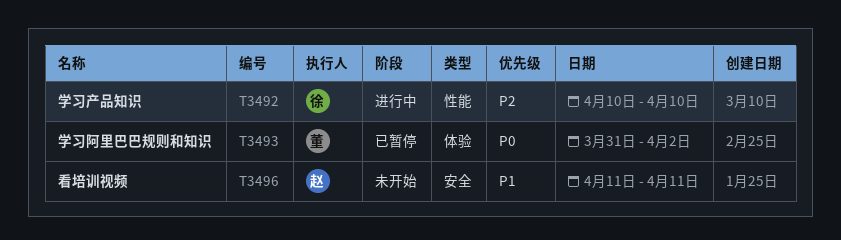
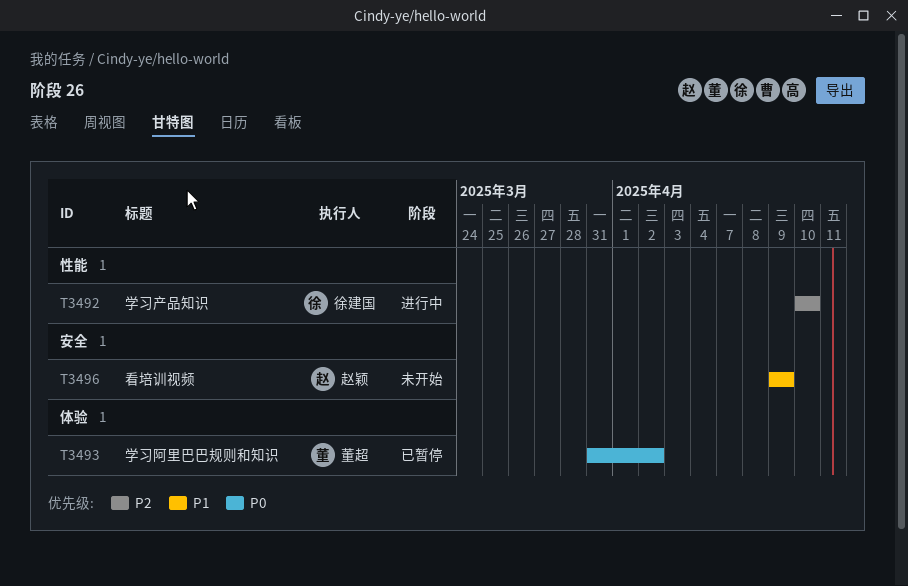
T3496, start: Apr 11 -> Apr 9
T3496, due: Apr 11 -> Apr 9

